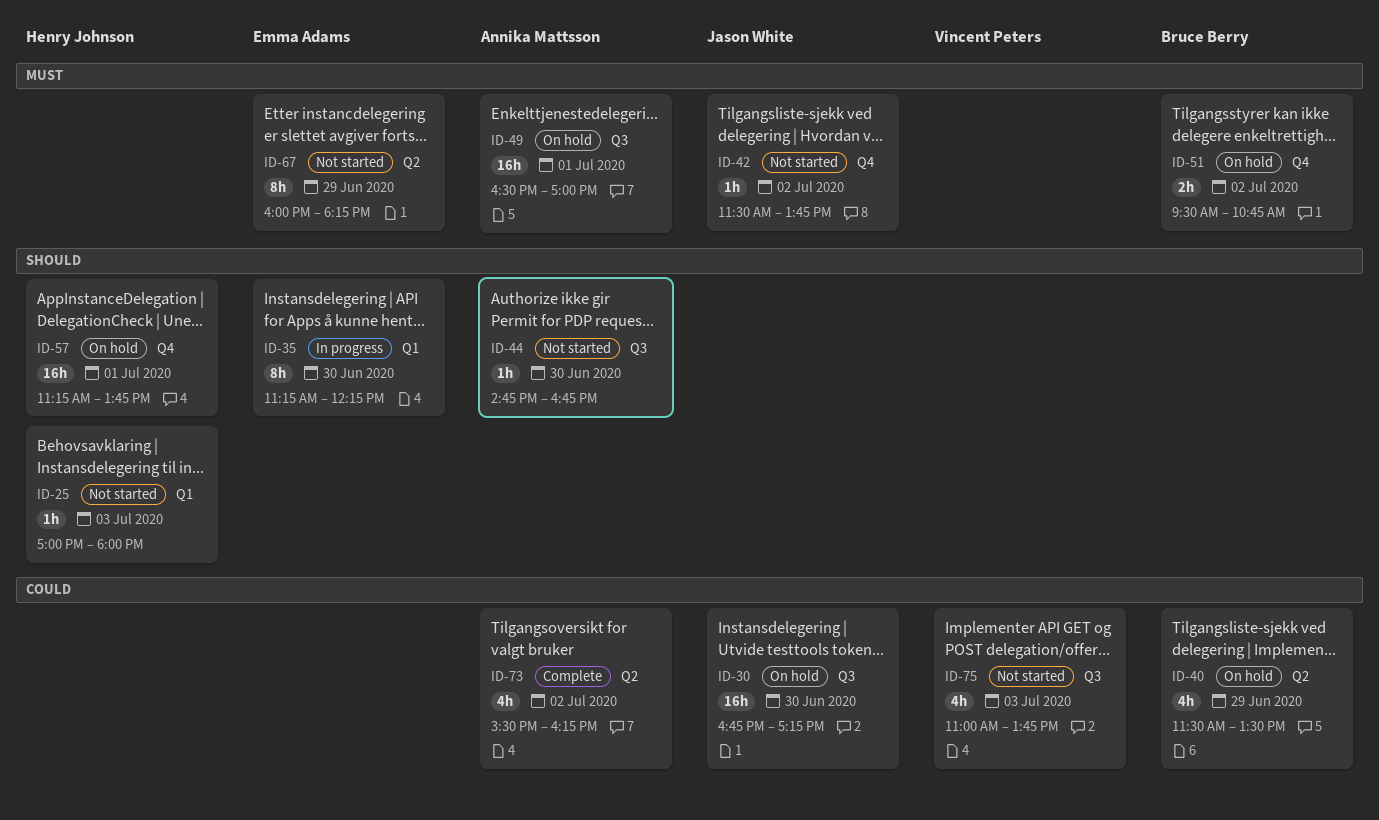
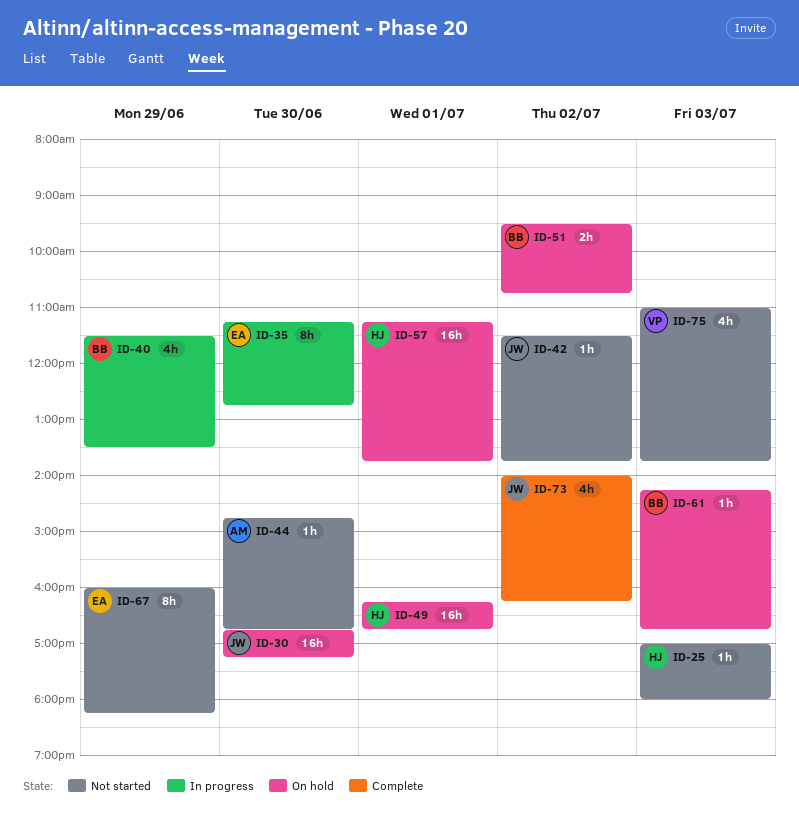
ID-35, ends: 12:15 -> 12:45
ID-40, status: On hold -> In progress
ID-49, owner: Annika Mattsson -> Henry Johnson
ID-49, begins: 16:30 -> 16:15
ID-49, ends: 17:00 -> 16:45
ID-61: none -> present
ID-73, owner: Annika Mattsson -> Jason White
ID-73, begins: 15:30 -> 14:00

